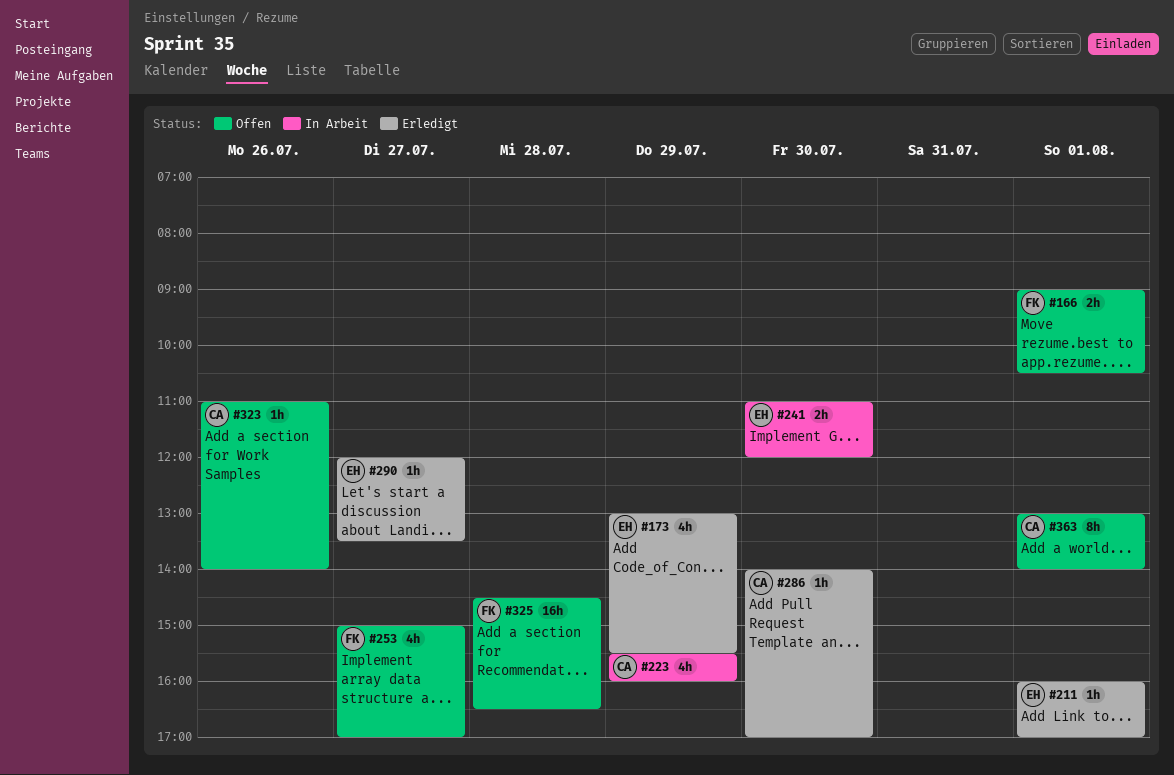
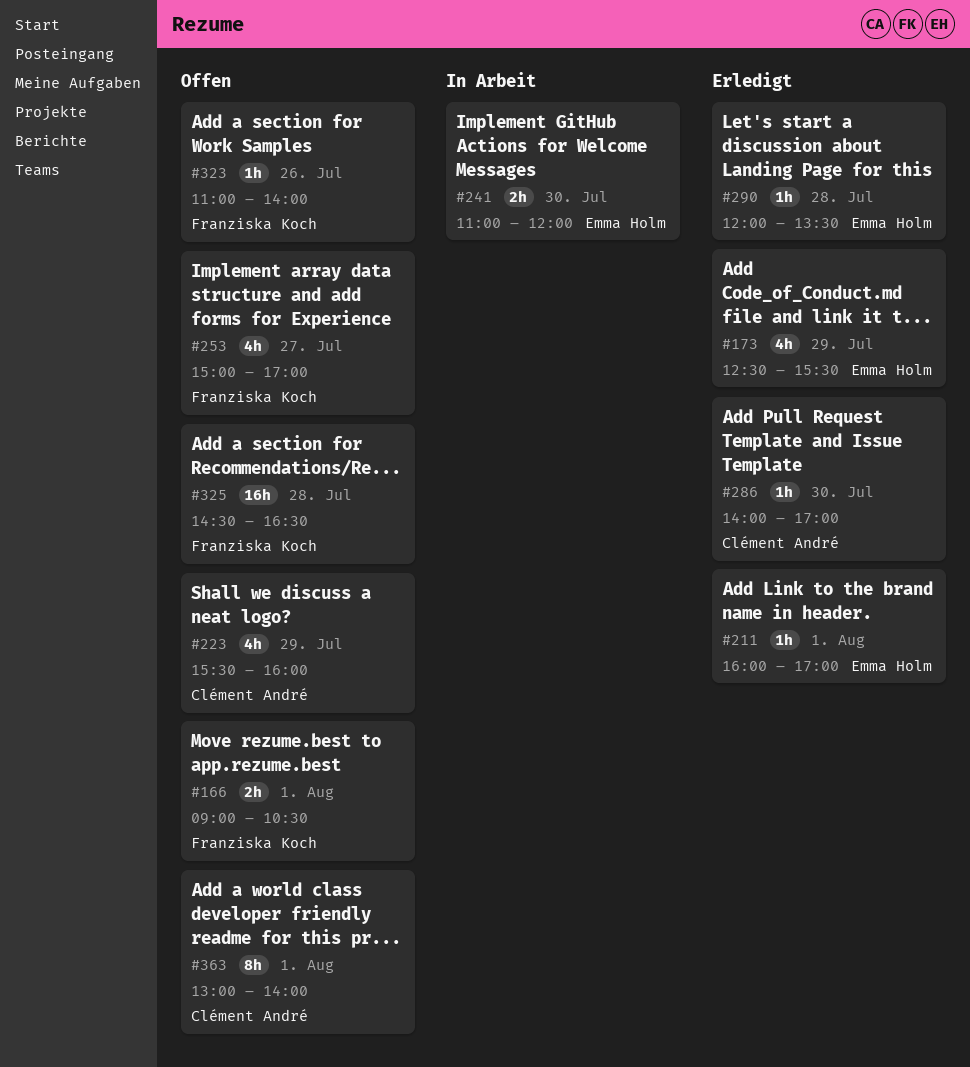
#173, begins: 13:00 -> 12:30
#223, status: In Arbeit -> Offen
#290, day: Jul 27 -> Jul 28
#323, owner: Clément André -> Franziska Koch

